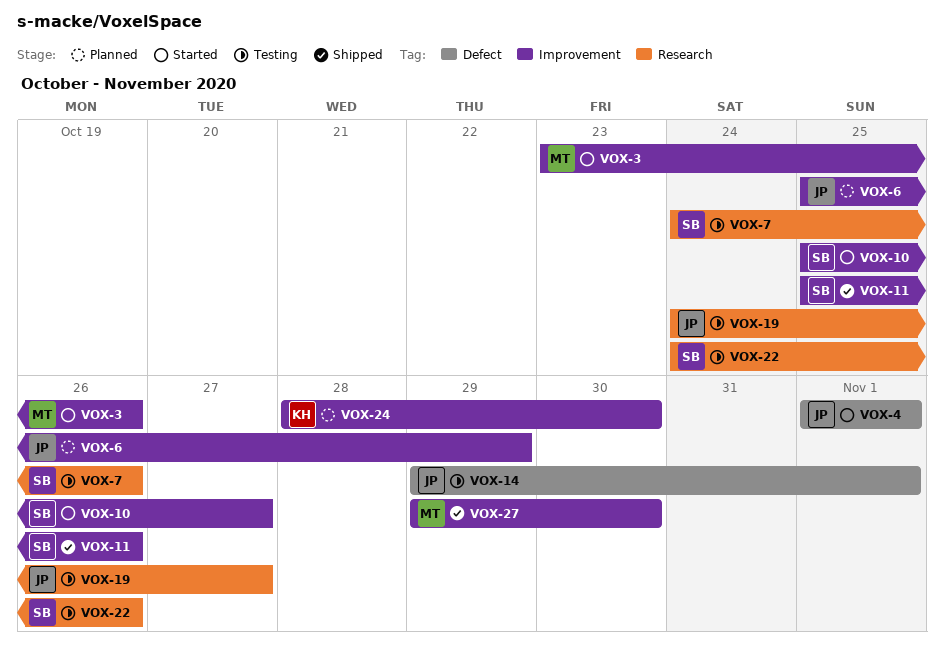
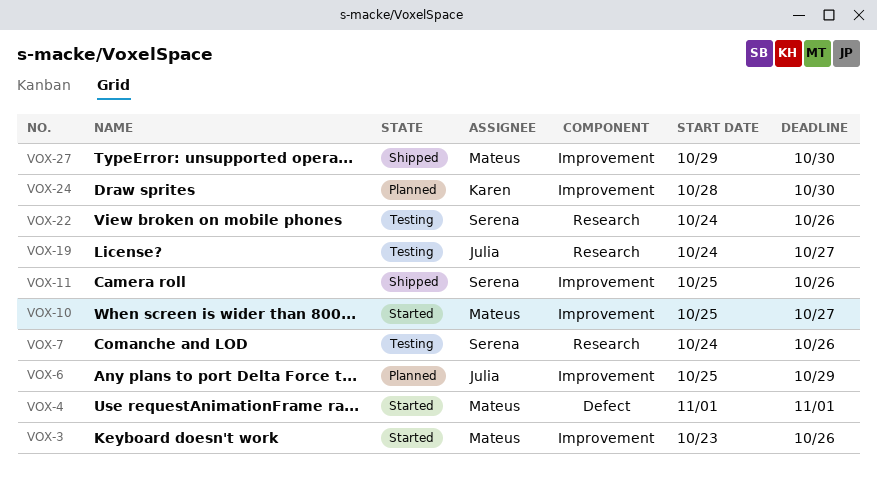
VOX-4, owner: Julia -> Mateus
VOX-10, owner: Serena -> Mateus
VOX-14: present -> none

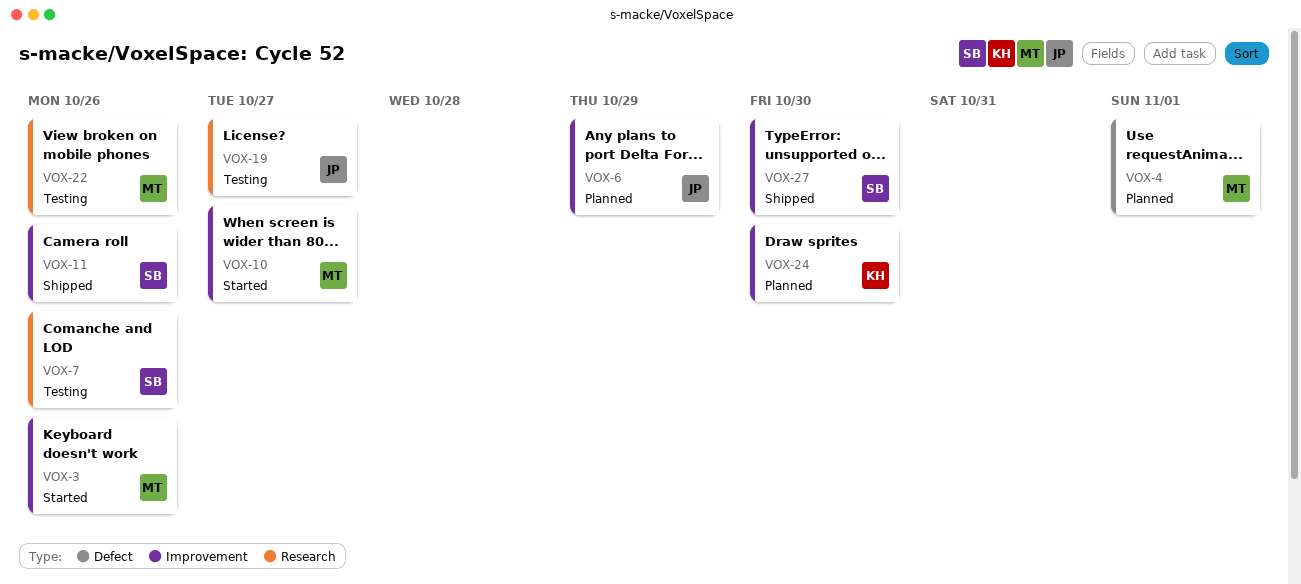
VOX-4, status: Started -> Planned
VOX-22, owner: Serena -> Mateus
VOX-27, owner: Mateus -> Serena

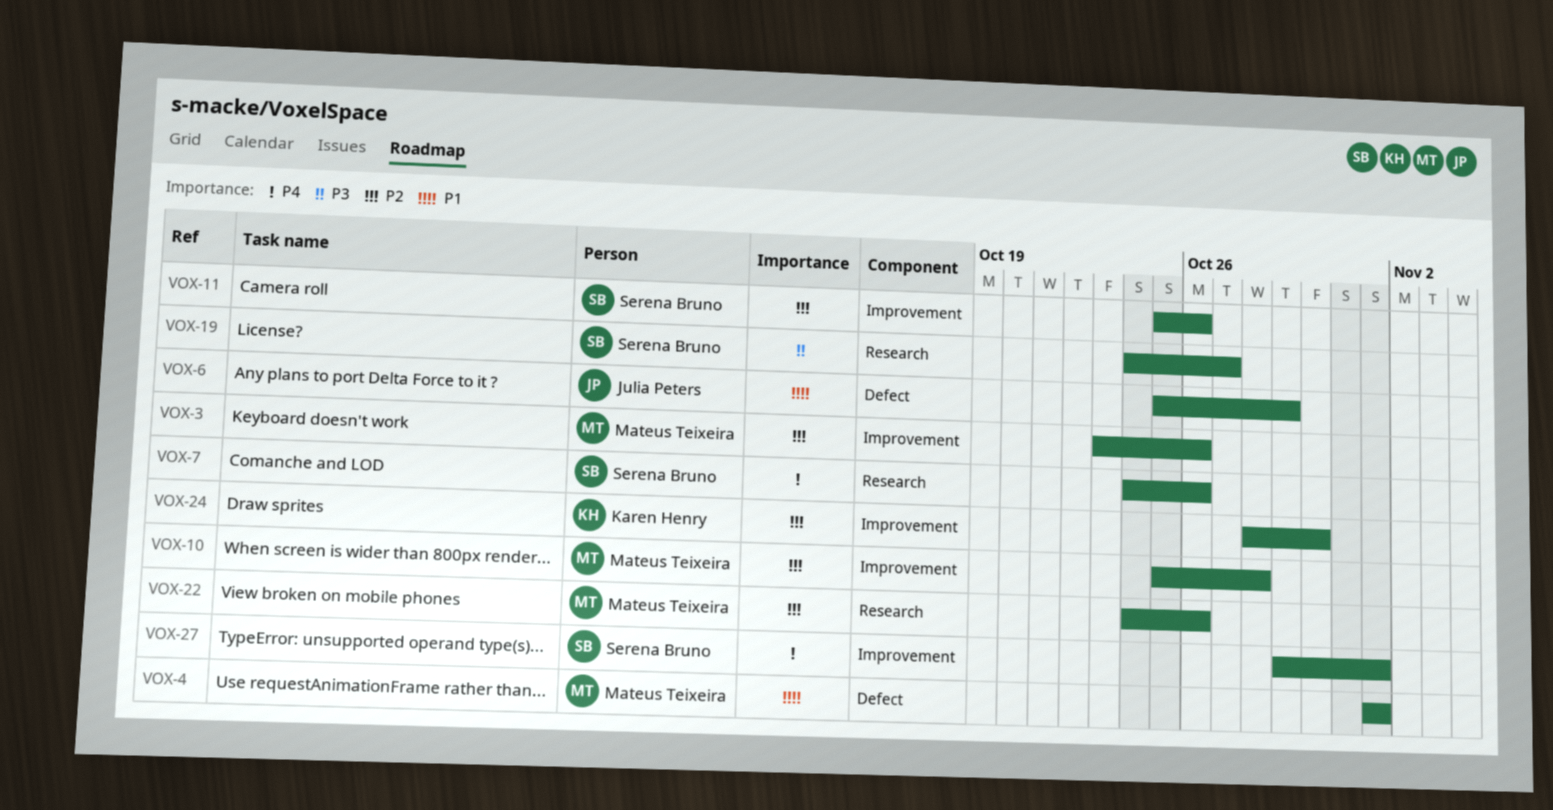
VOX-6, label: Improvement -> Defect
VOX-10, due: Oct 27 -> Oct 28
VOX-19, owner: Julia Peters -> Serena Bruno
VOX-27, due: Oct 30 -> Nov 1

